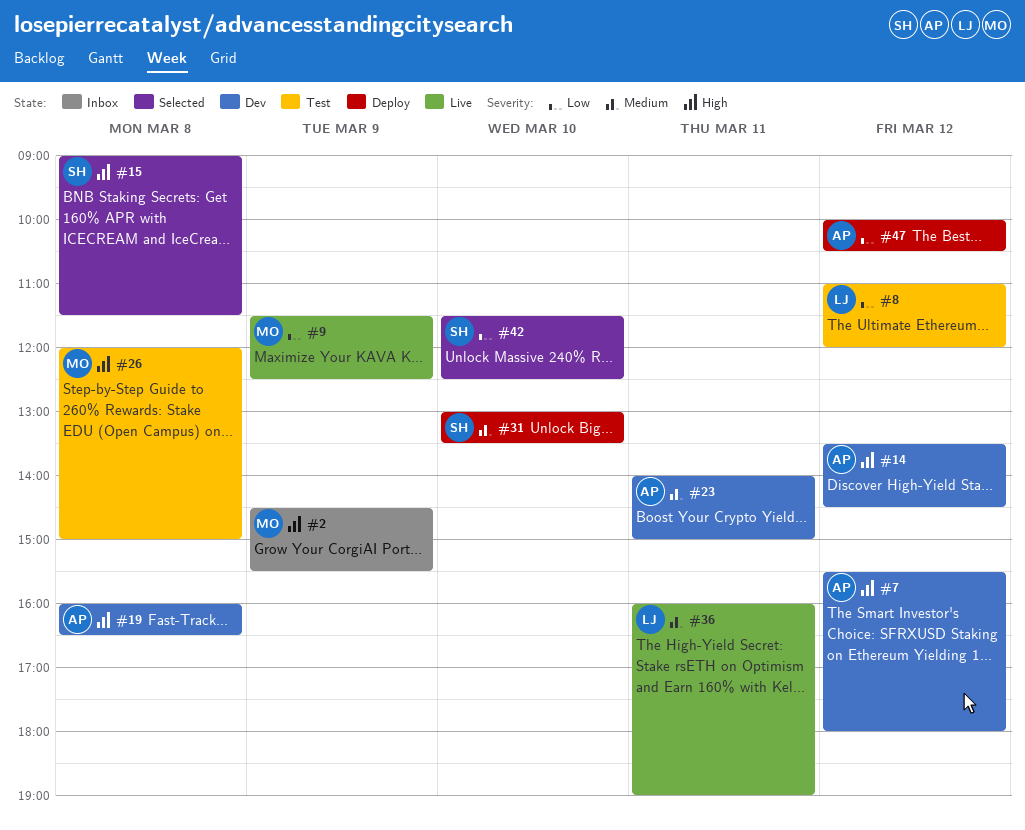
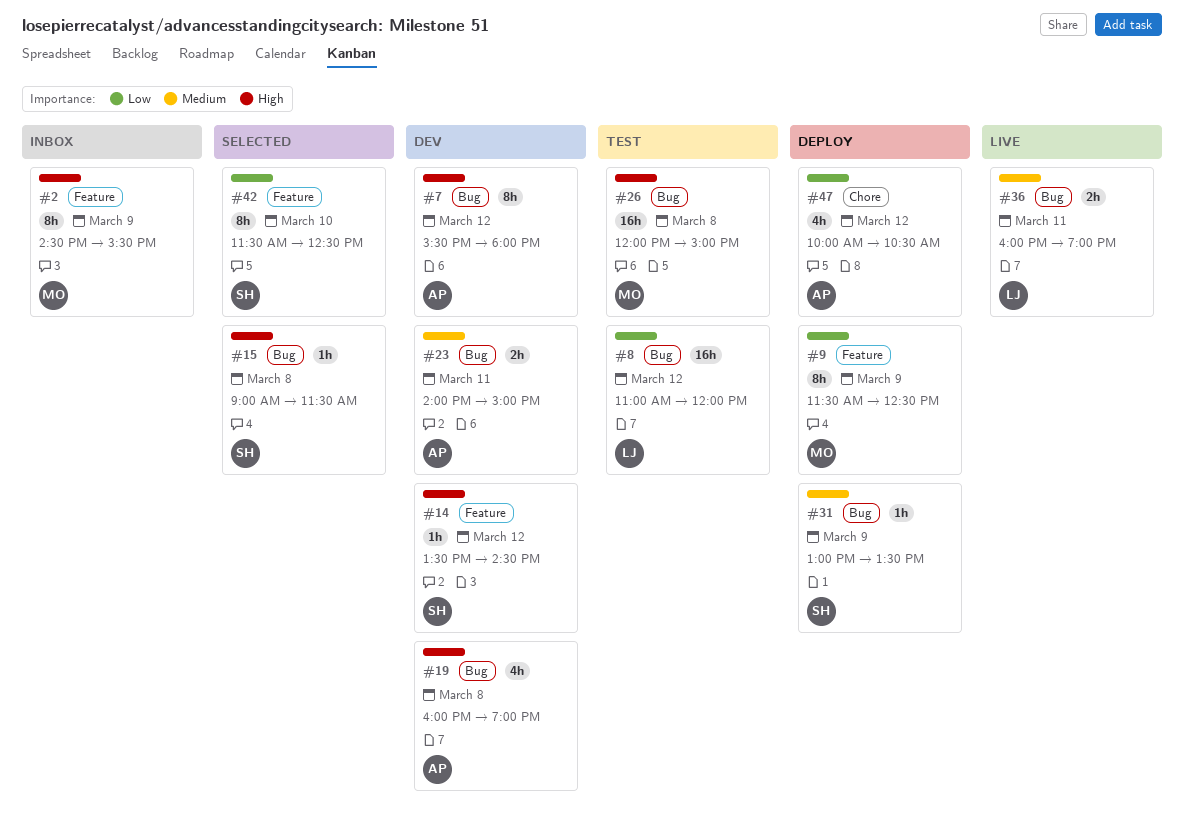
#9, status: Live -> Deploy
#14, owner: AP -> SH
#19, ends: 16:30 -> 19:00
#31, day: Mar 10 -> Mar 9

